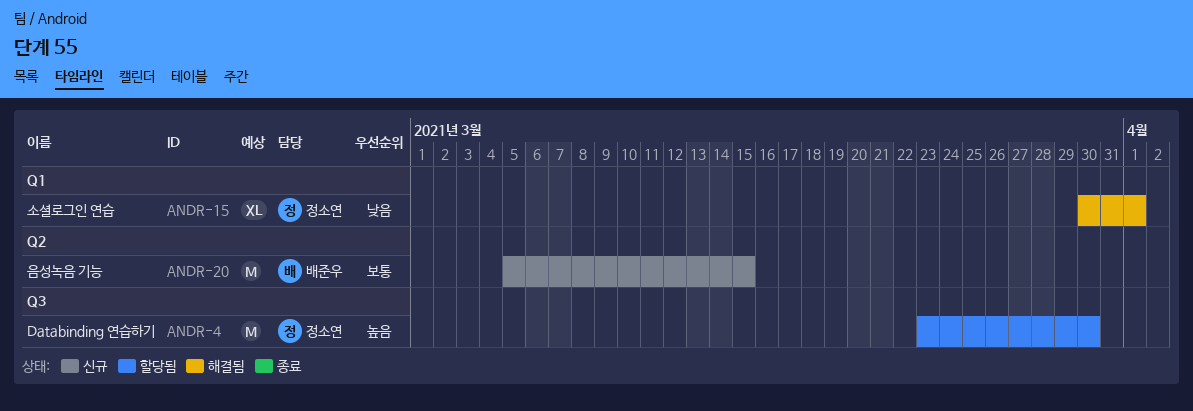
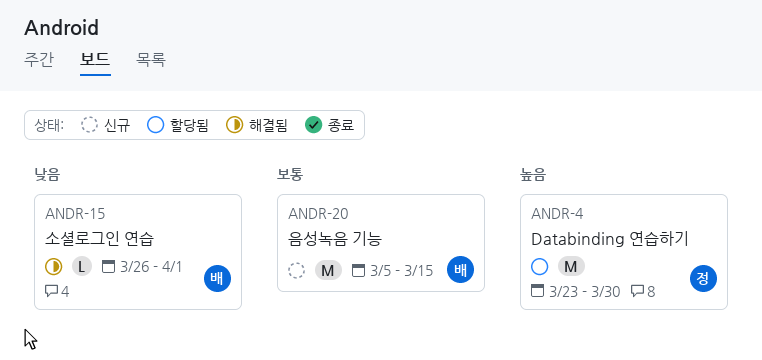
ANDR-15, owner: 정소연 -> 배준우
ANDR-15, estimate: XL -> L
ANDR-15, start: Mar 30 -> Mar 26

